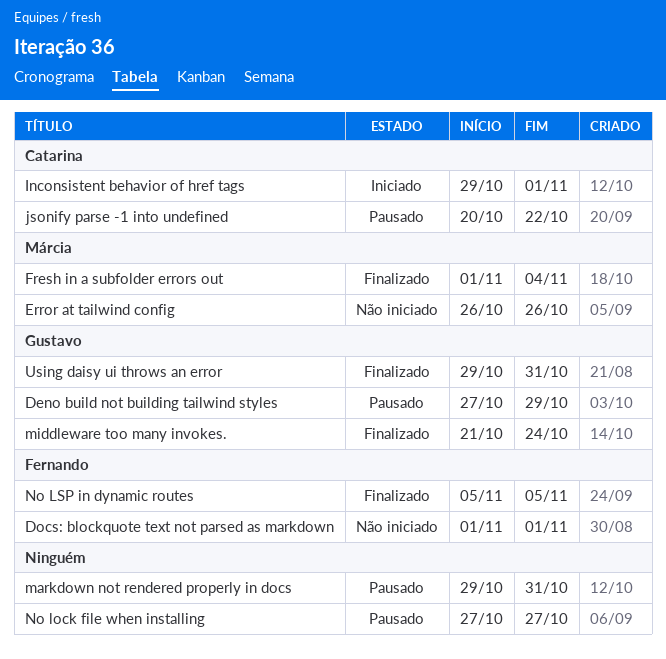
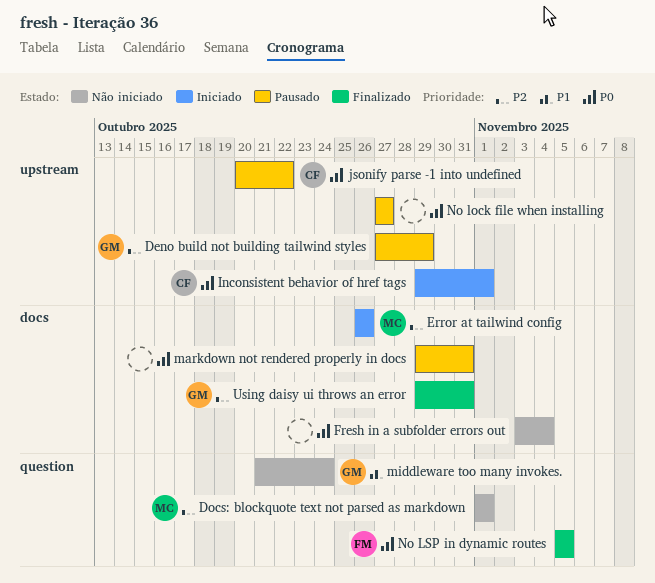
Docs: blockquote text not parsed as markdown, owner: Fernando -> Márcia
Error at tailwind config, status: Não iniciado -> Iniciado
Fresh in a subfolder errors out, status: Finalizado -> Não iniciado
Fresh in a subfolder errors out, owner: Márcia -> none
Fresh in a subfolder errors out, start: Nov 1 -> Nov 3
middleware too many invokes., status: Finalizado -> Não iniciado

